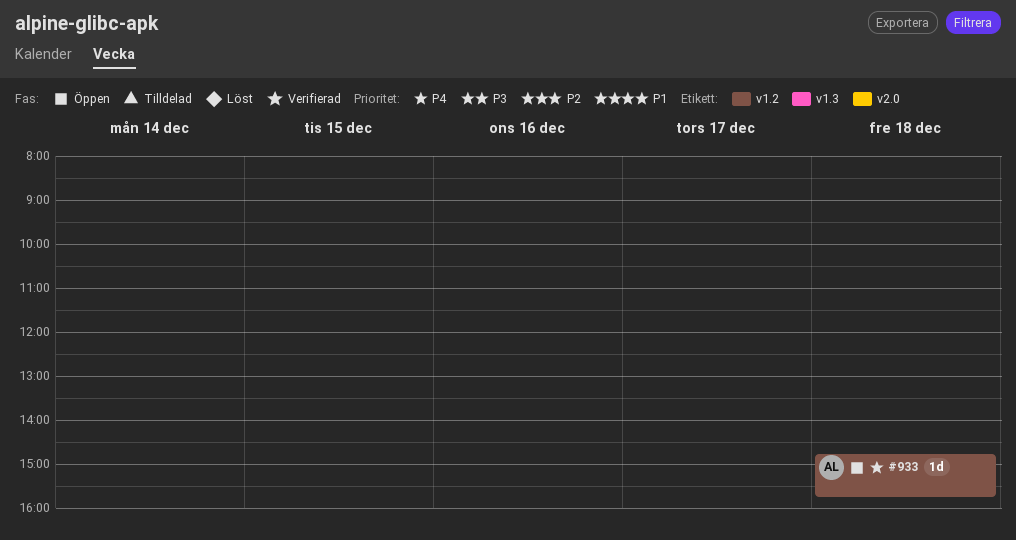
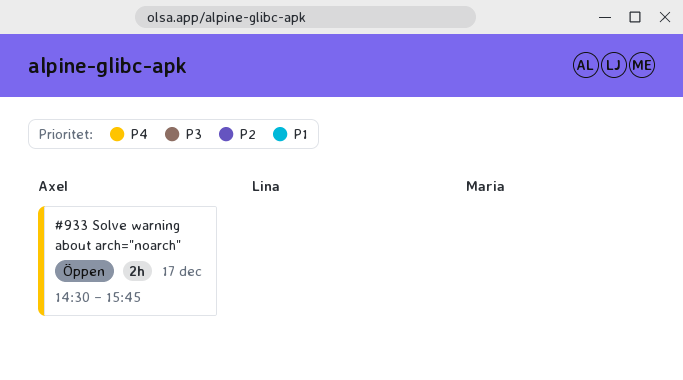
#933, estimate: 1d -> 2h
#933, day: Dec 18 -> Dec 17
#933, begins: 14:45 -> 14:30

